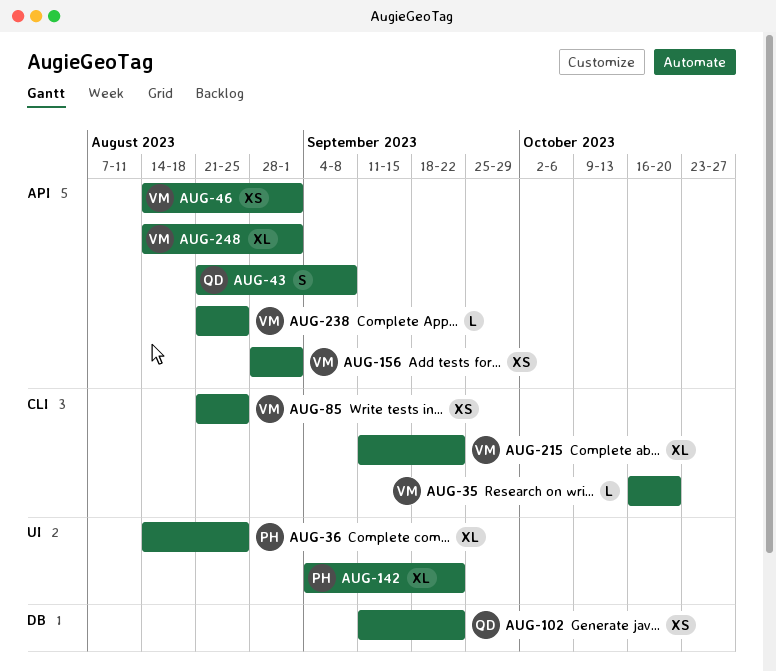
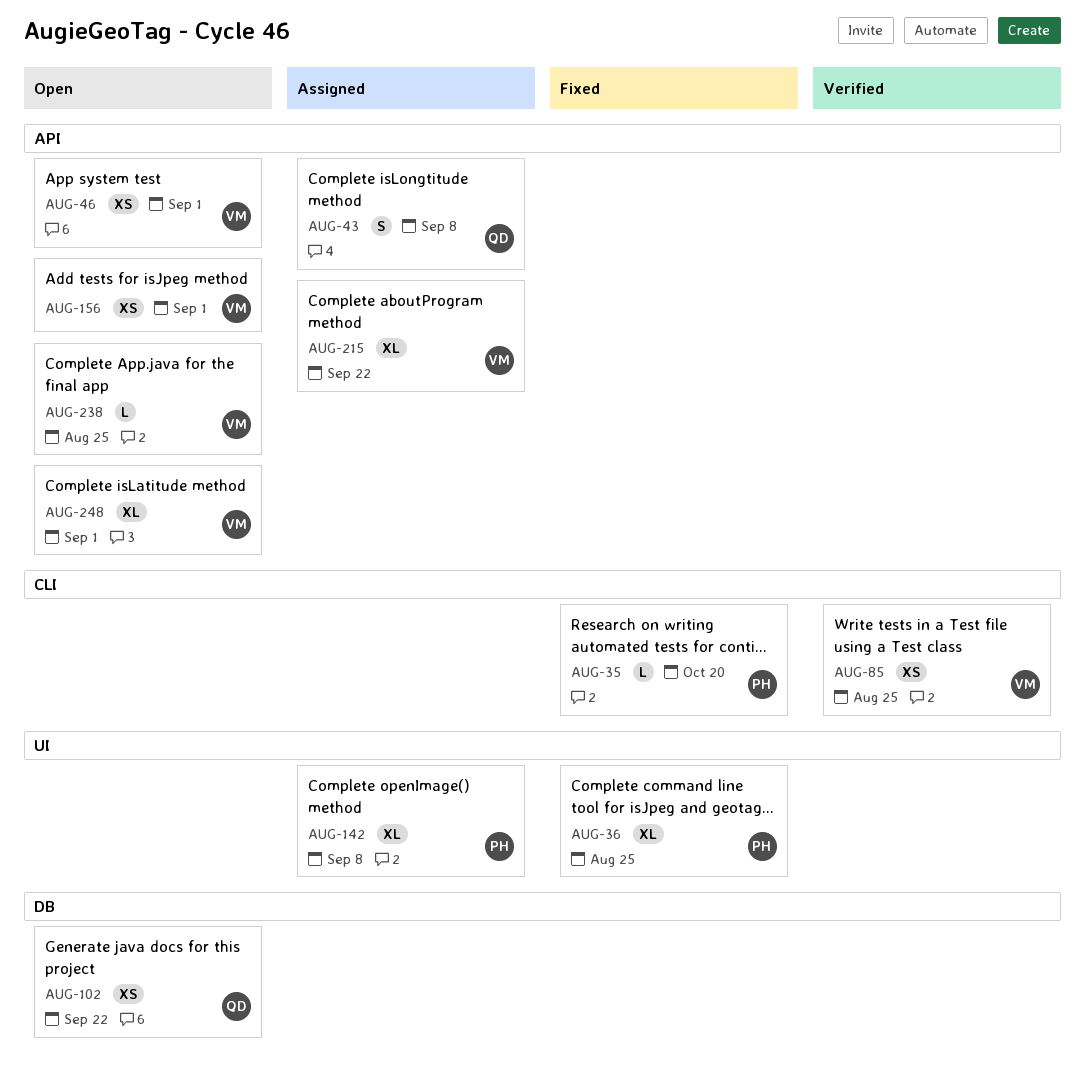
AUG-35, owner: VM -> PH
AUG-142, due: Sep 22 -> Sep 8
AUG-215, label: CLI -> API

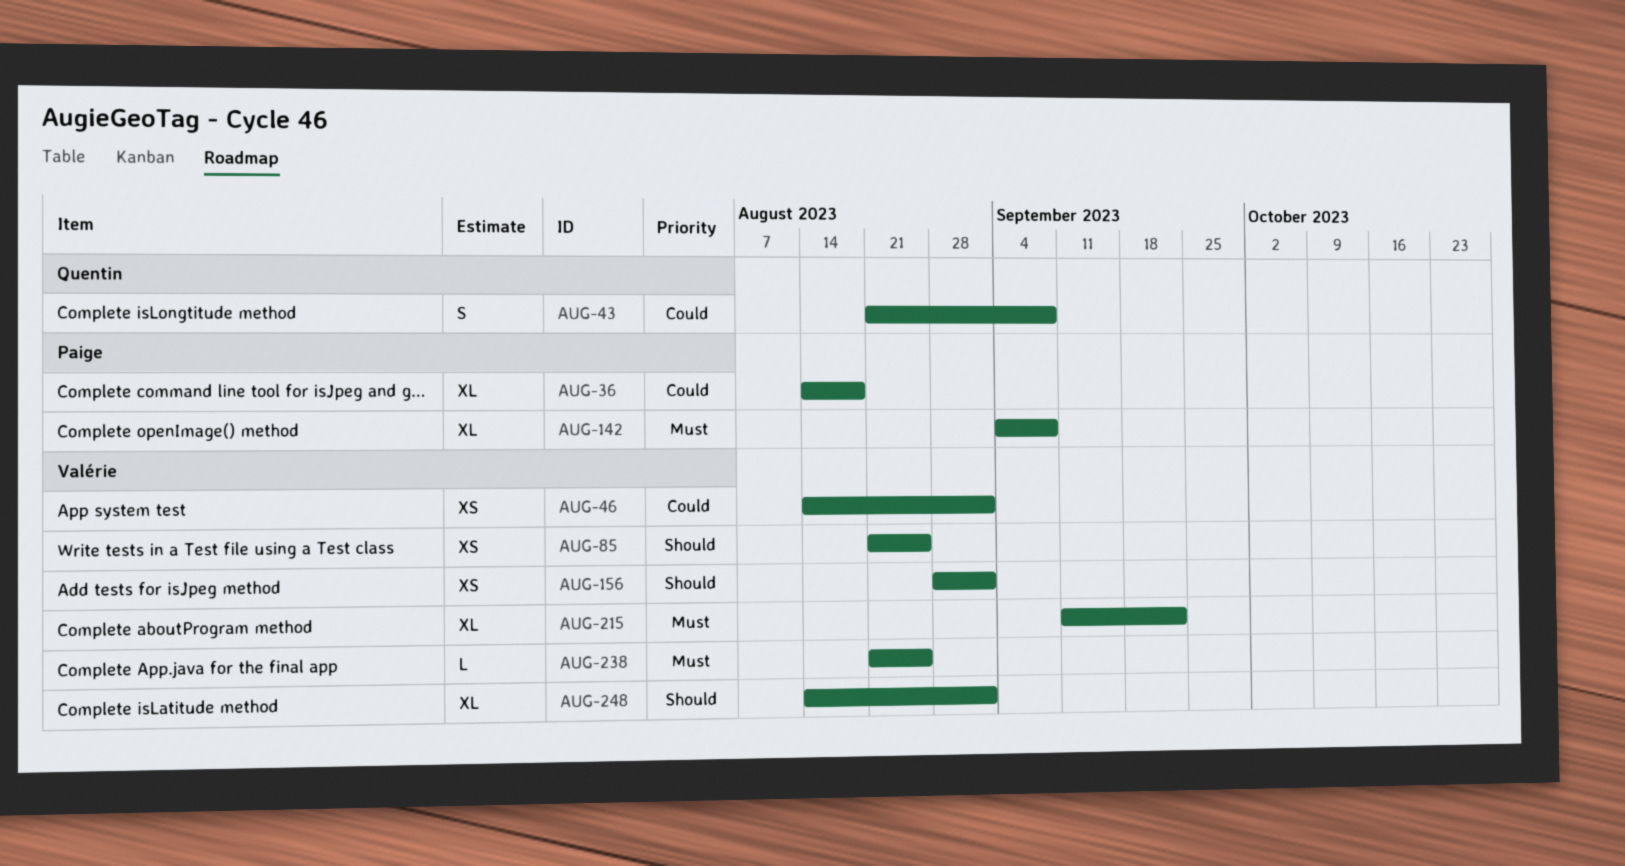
AUG-35: present -> none
AUG-36, due: Aug 25 -> Aug 18
AUG-102: present -> none

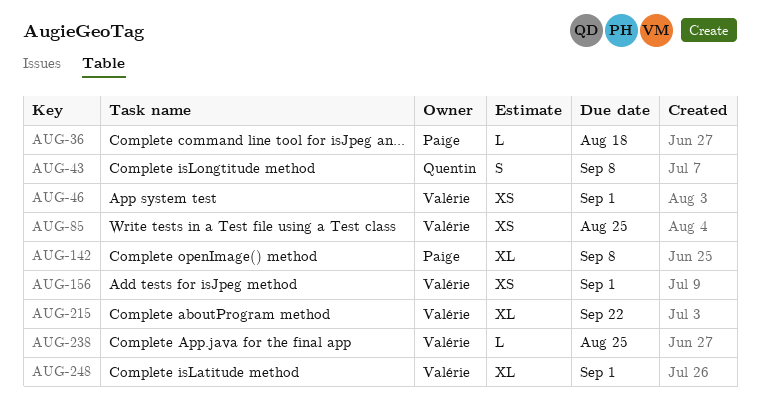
AUG-36, estimate: XL -> L

